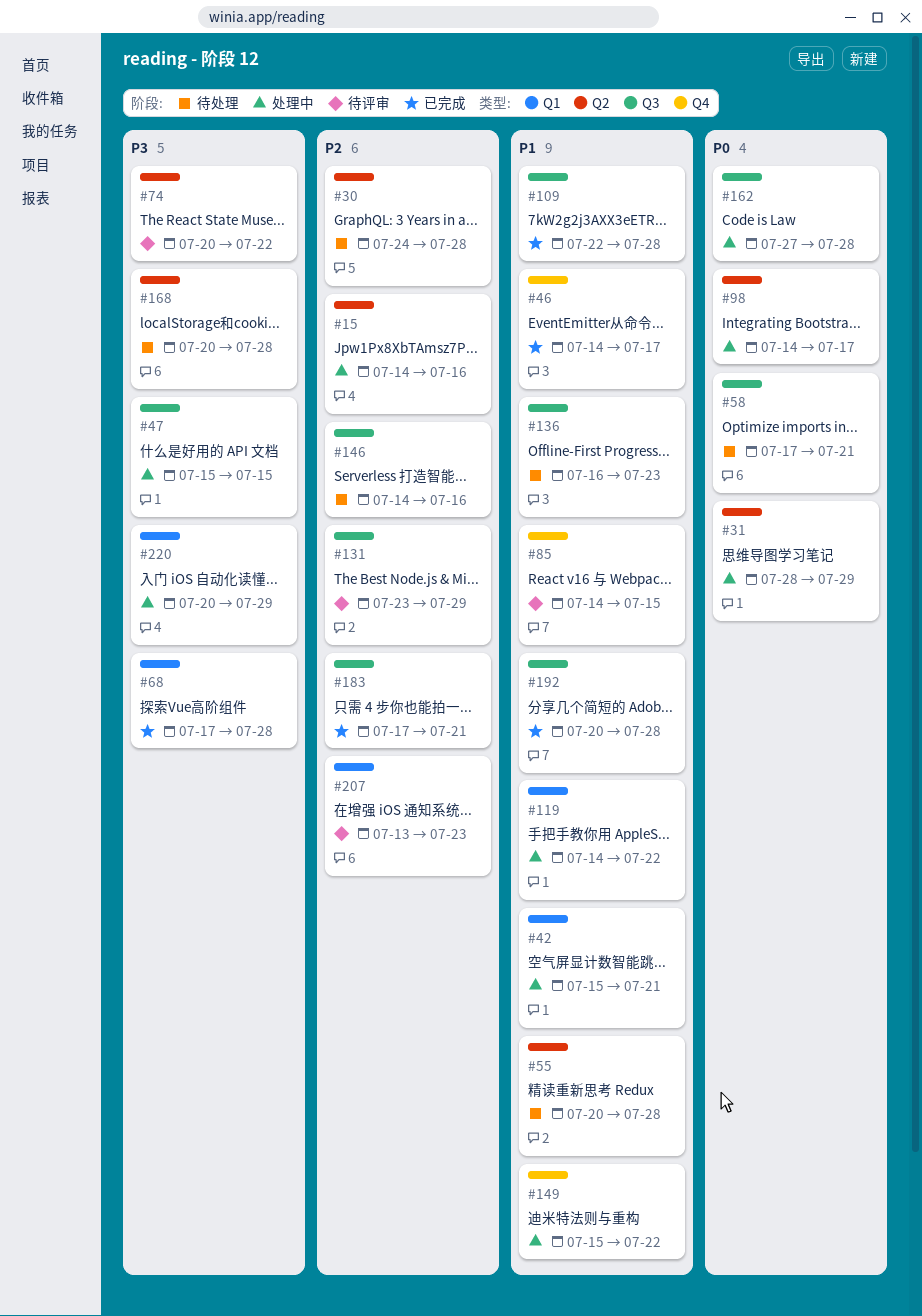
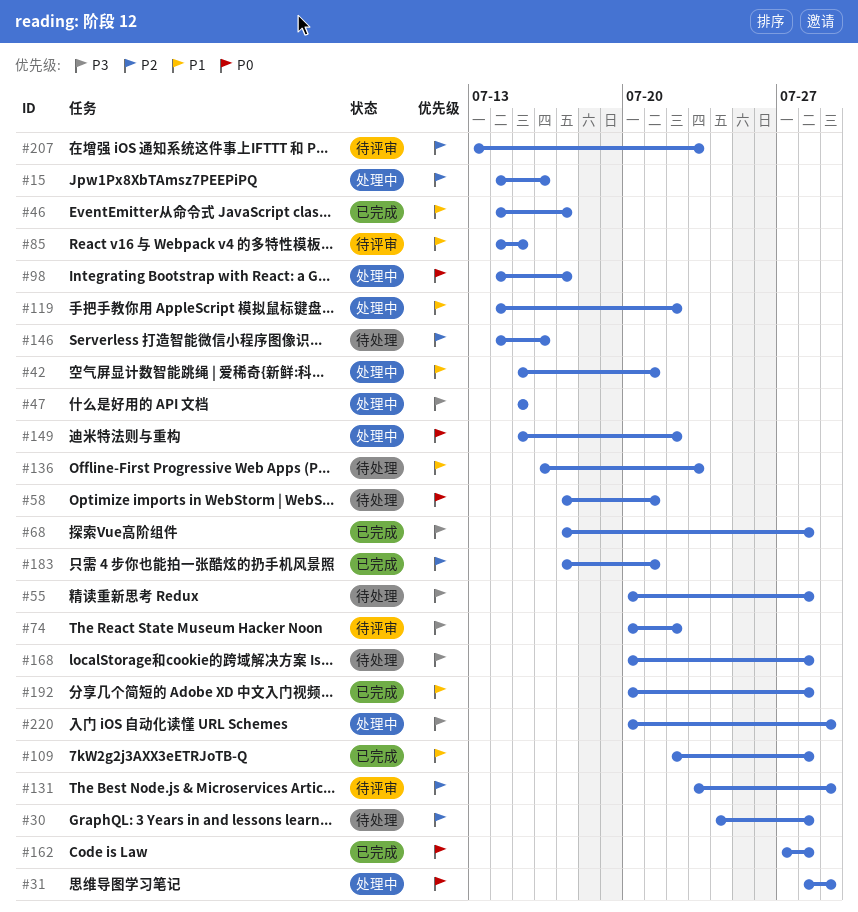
#55, priority: P1 -> P3
#149, priority: P1 -> P0
#162, status: 处理中 -> 已完成

